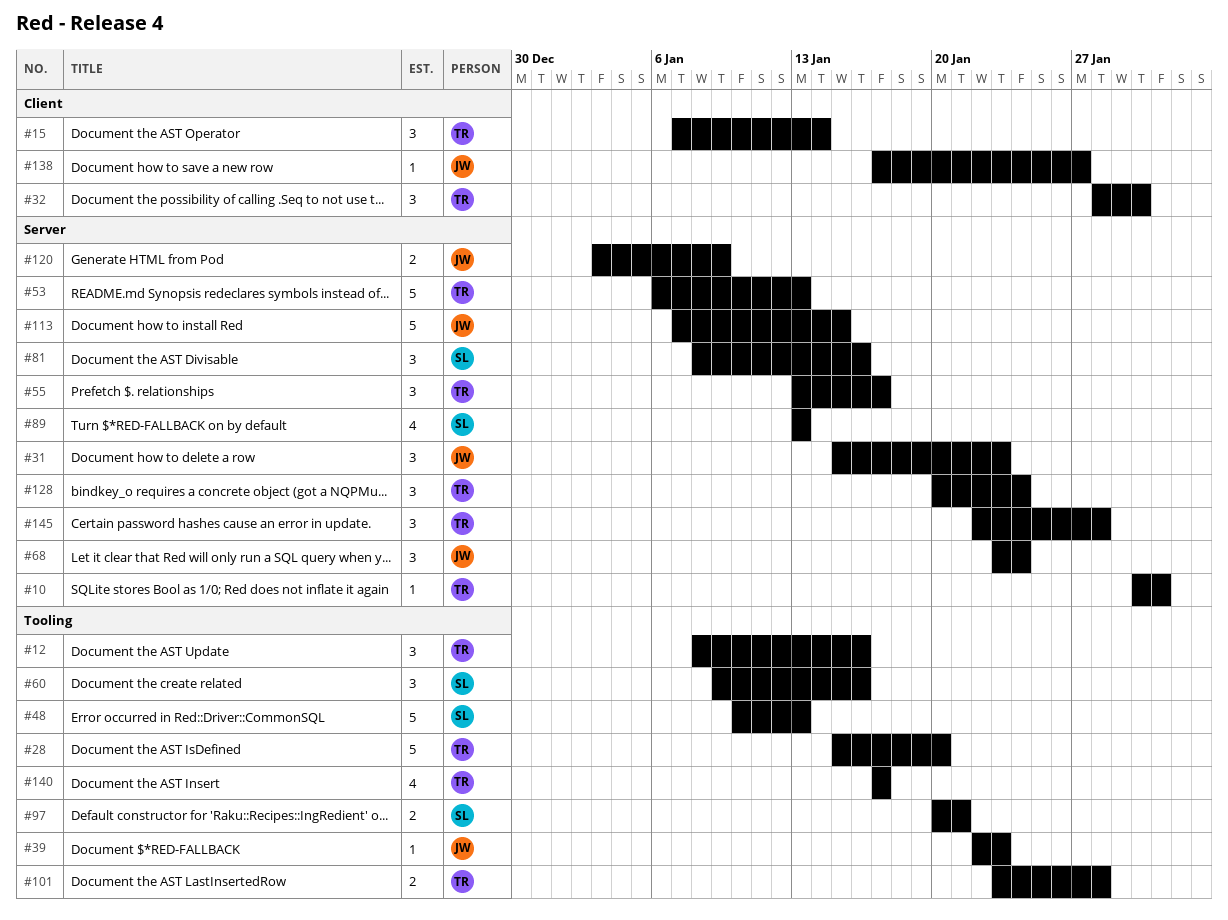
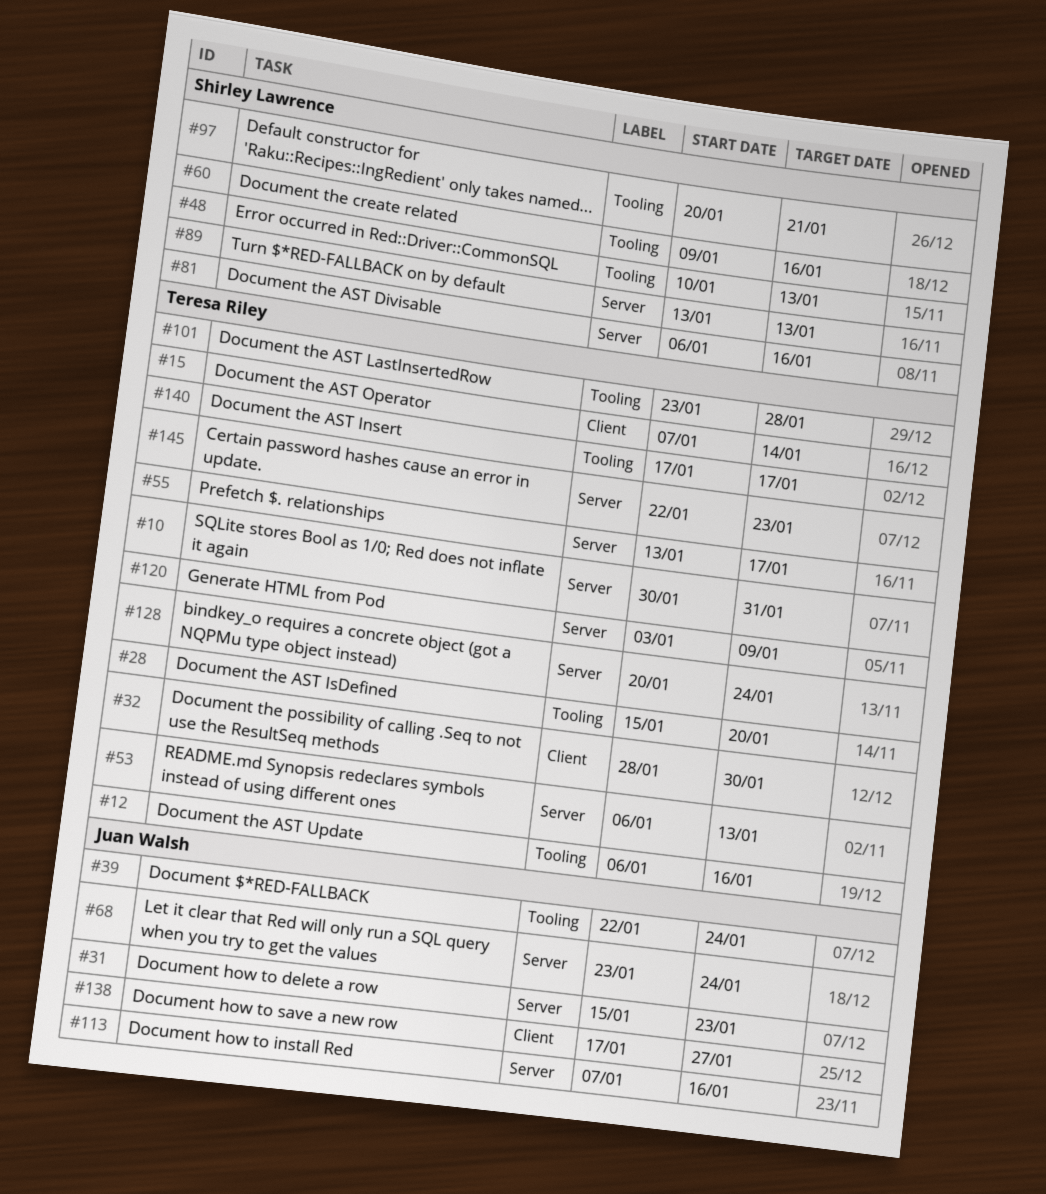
#12, start: Jan 8 -> Jan 6
#39, due: Jan 23 -> Jan 24
#81, start: Jan 8 -> Jan 6
#113, due: Jan 15 -> Jan 16
#120, owner: Juan Walsh -> Teresa Riley
#145, due: Jan 28 -> Jan 23

